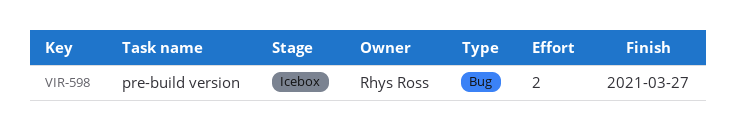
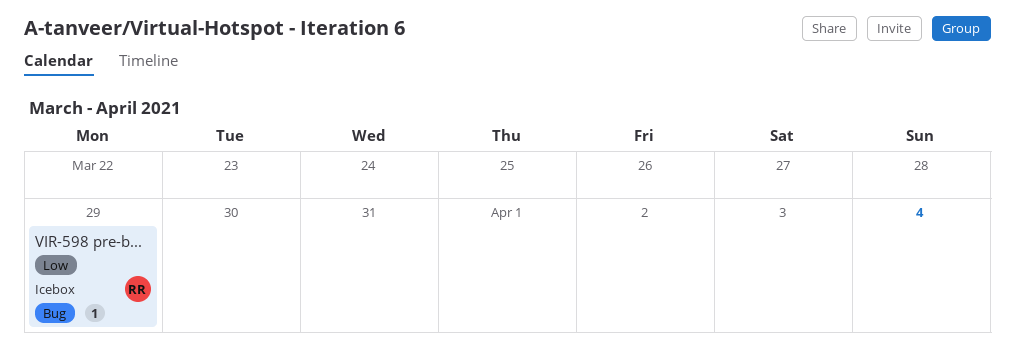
VIR-598, estimate: 2 -> 1
VIR-598, due: Mar 27 -> Mar 29

